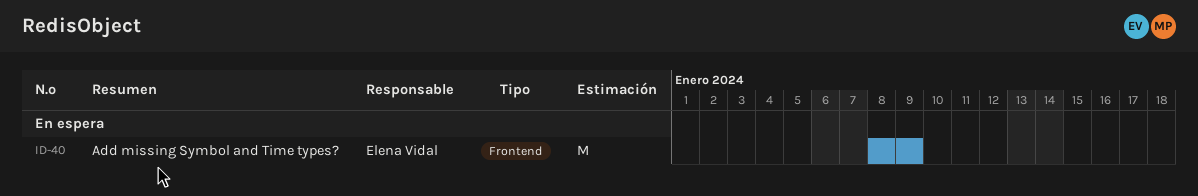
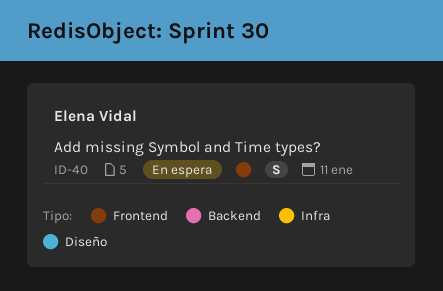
ID-40, estimate: M -> S
ID-40, due: Jan 9 -> Jan 11

